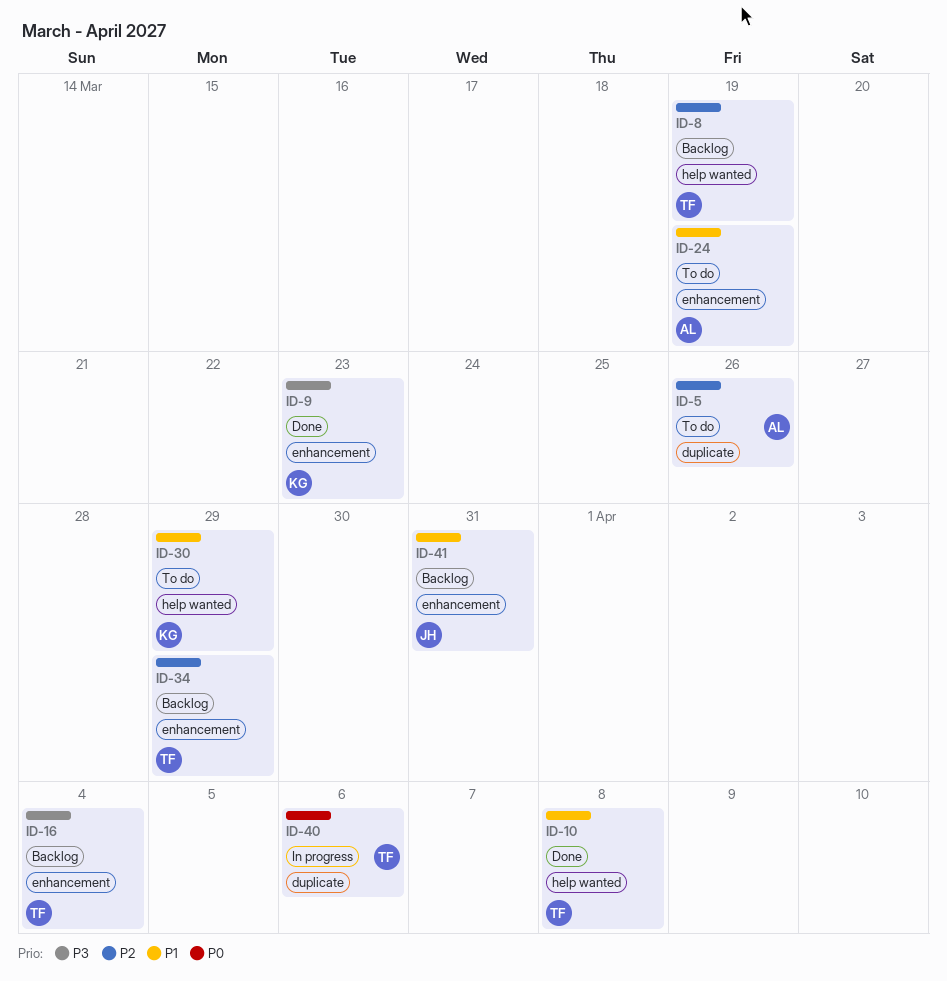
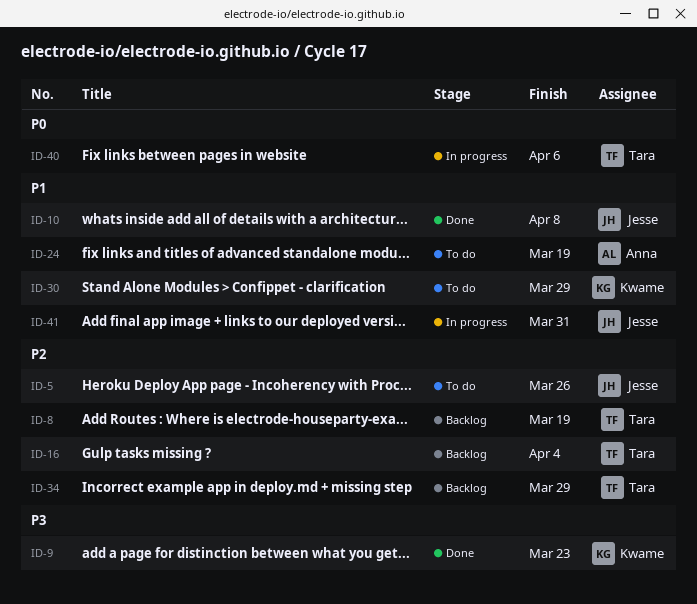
ID-5, owner: Anna -> Jesse
ID-10, owner: Tara -> Jesse
ID-16, priority: P3 -> P2
ID-41, status: Backlog -> In progress

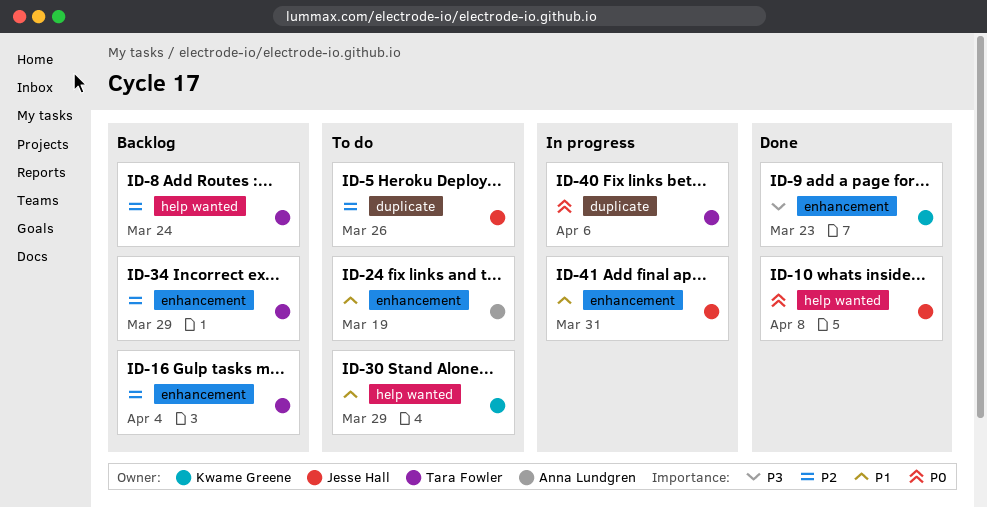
ID-8, due: Mar 19 -> Mar 24
ID-10, priority: P1 -> P0

